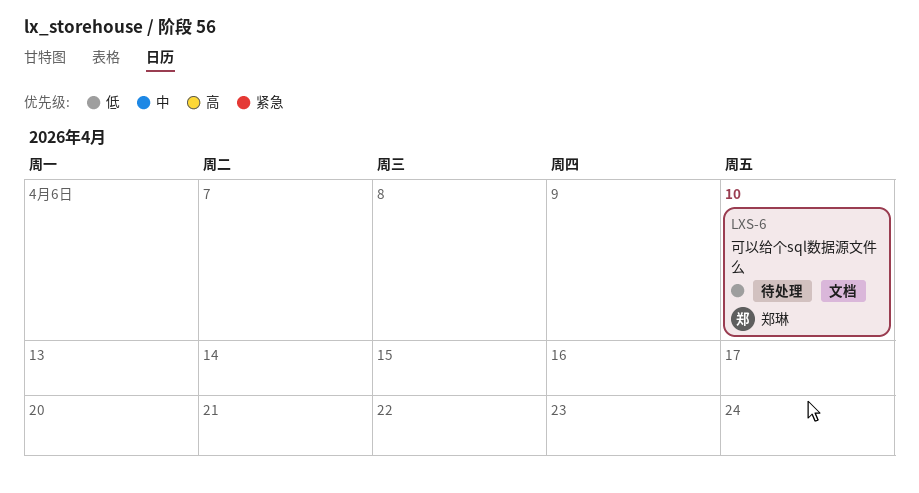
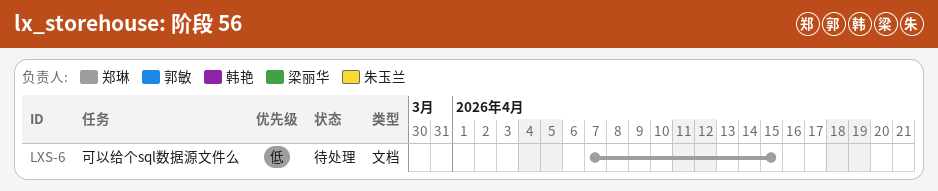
LXS-6, due: Apr 10 -> Apr 15

